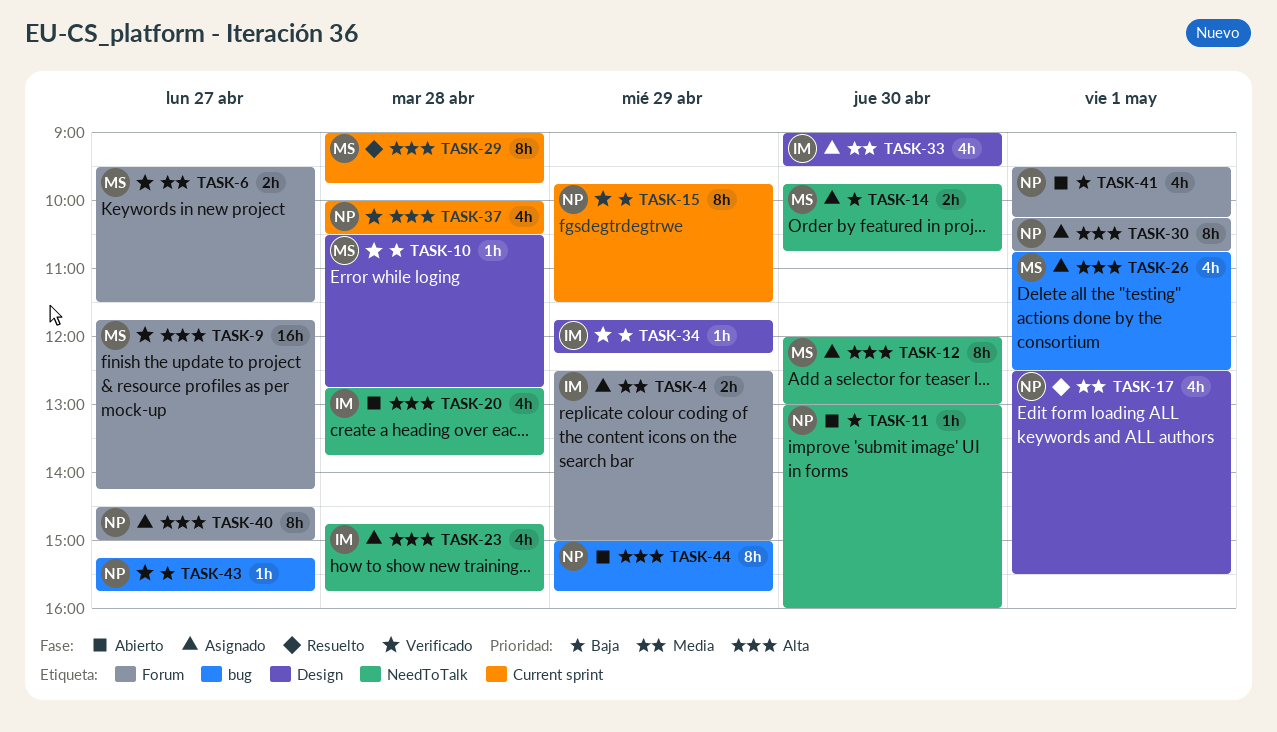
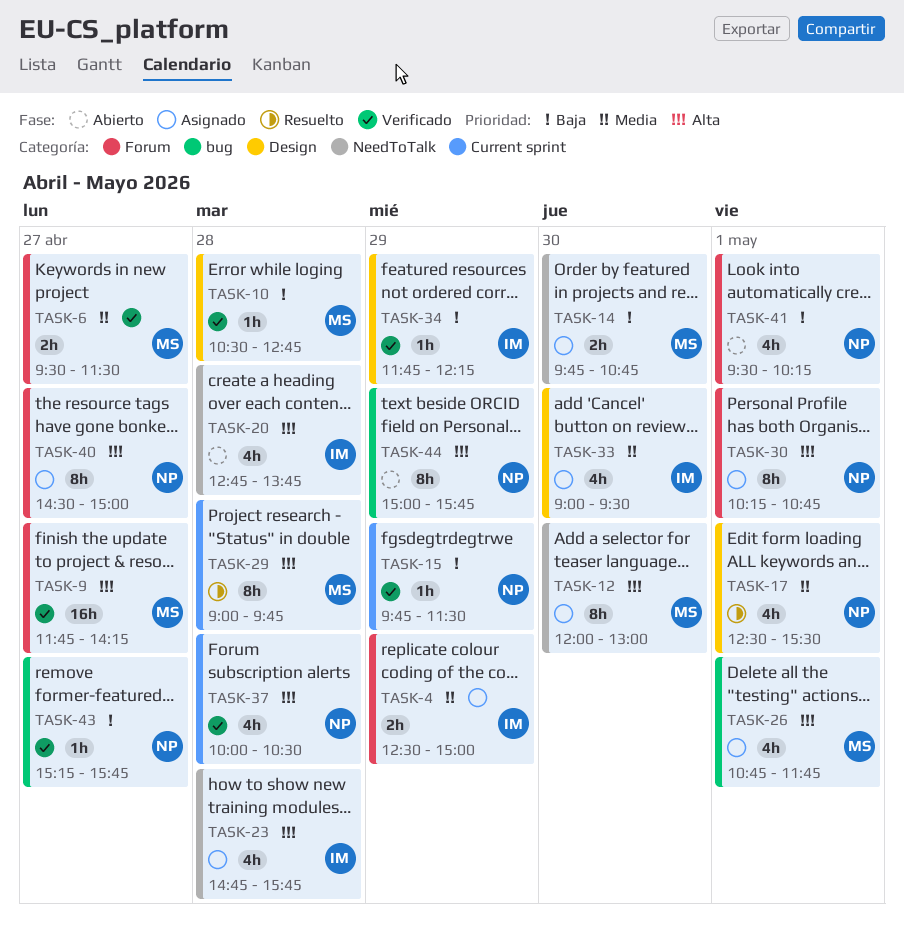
TASK-11: present -> none
TASK-15, estimate: 8h -> 1h
TASK-26, ends: 12:30 -> 11:45

